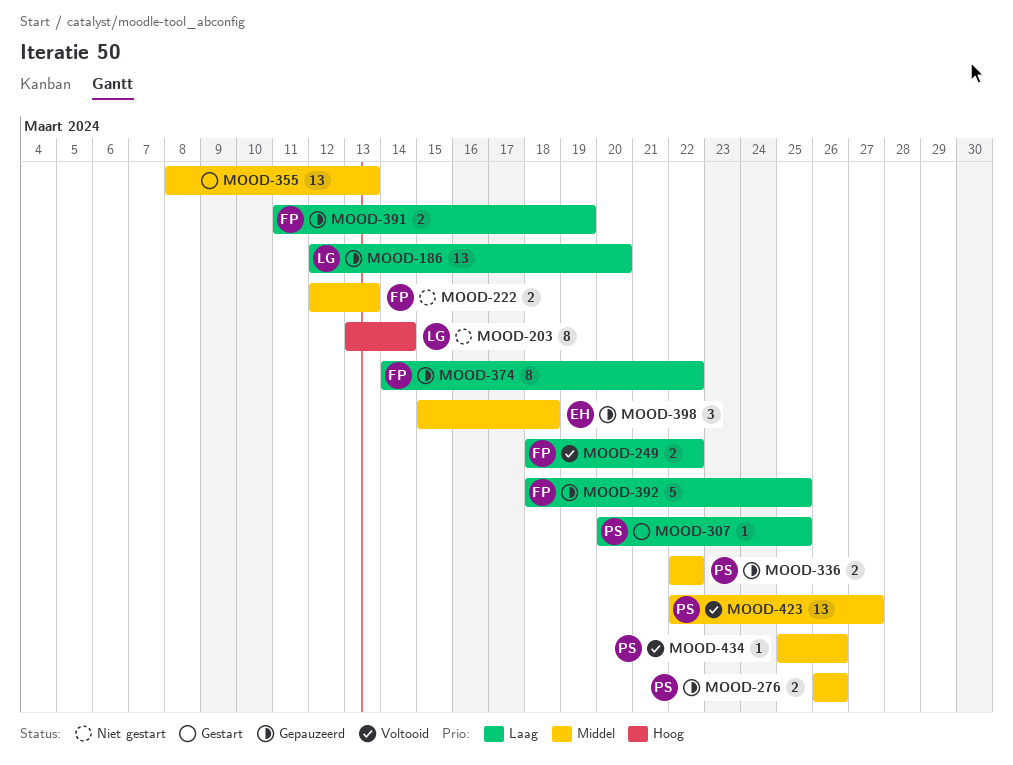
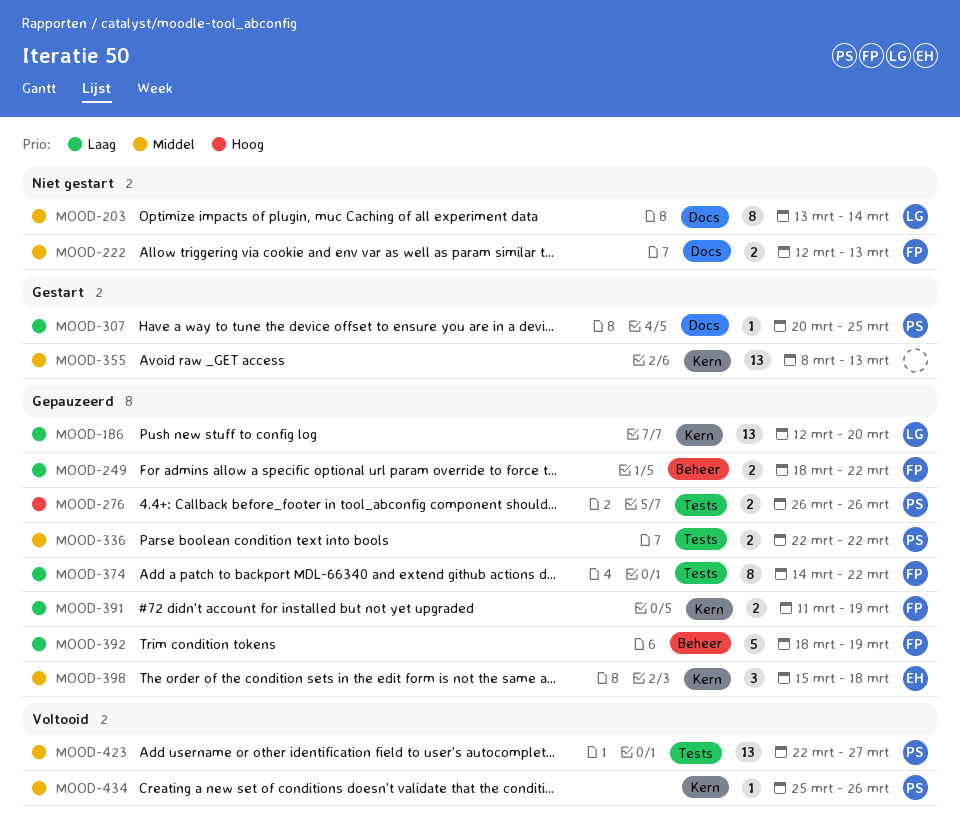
MOOD-203, priority: Hoog -> Middel
MOOD-249, status: Voltooid -> Gepauzeerd
MOOD-276, priority: Middel -> Hoog
MOOD-392, due: Mar 25 -> Mar 19

